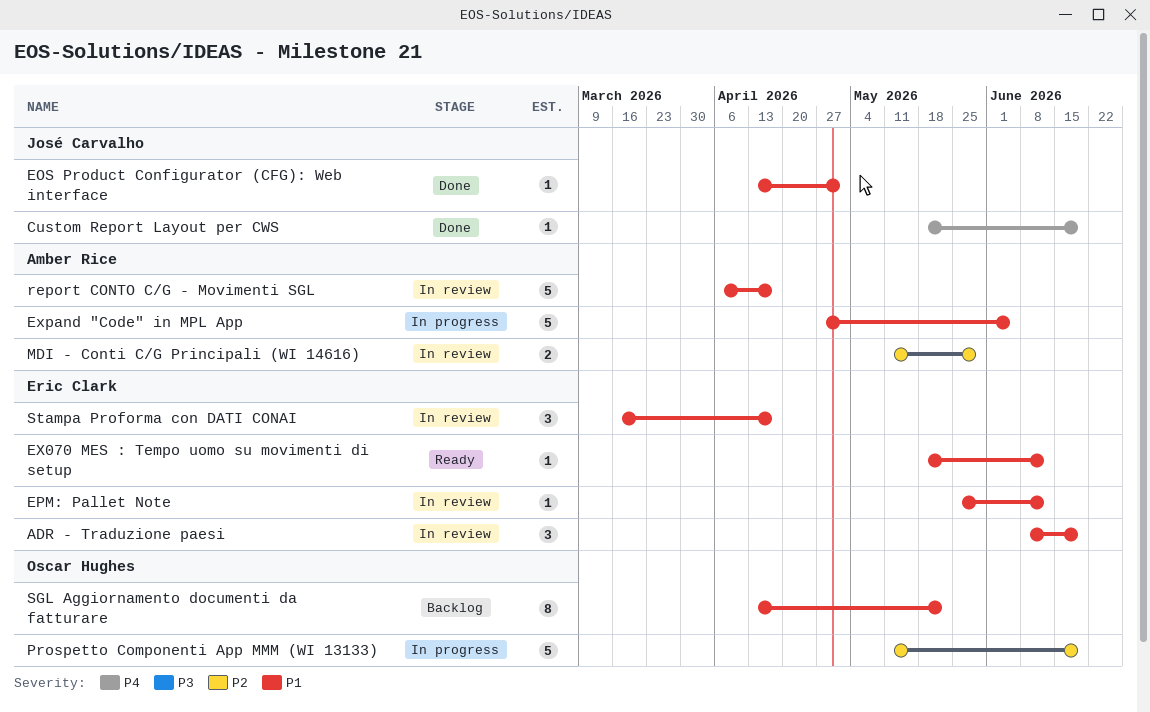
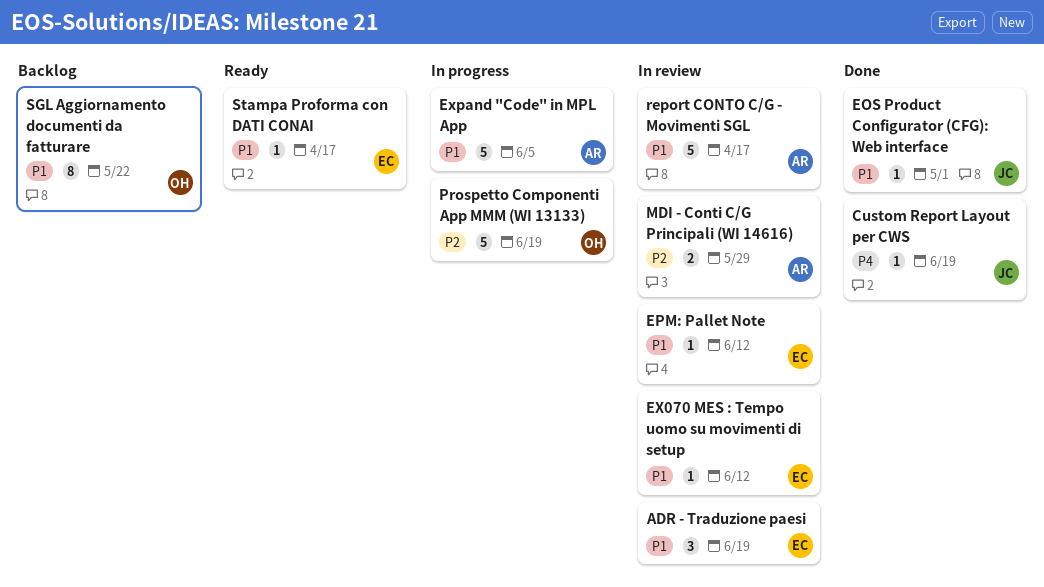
EX070 MES : Tempo uomo su movimenti di setup, status: Ready -> In review
Stampa Proforma con DATI CONAI, status: In review -> Ready
Stampa Proforma con DATI CONAI, estimate: 3 -> 1

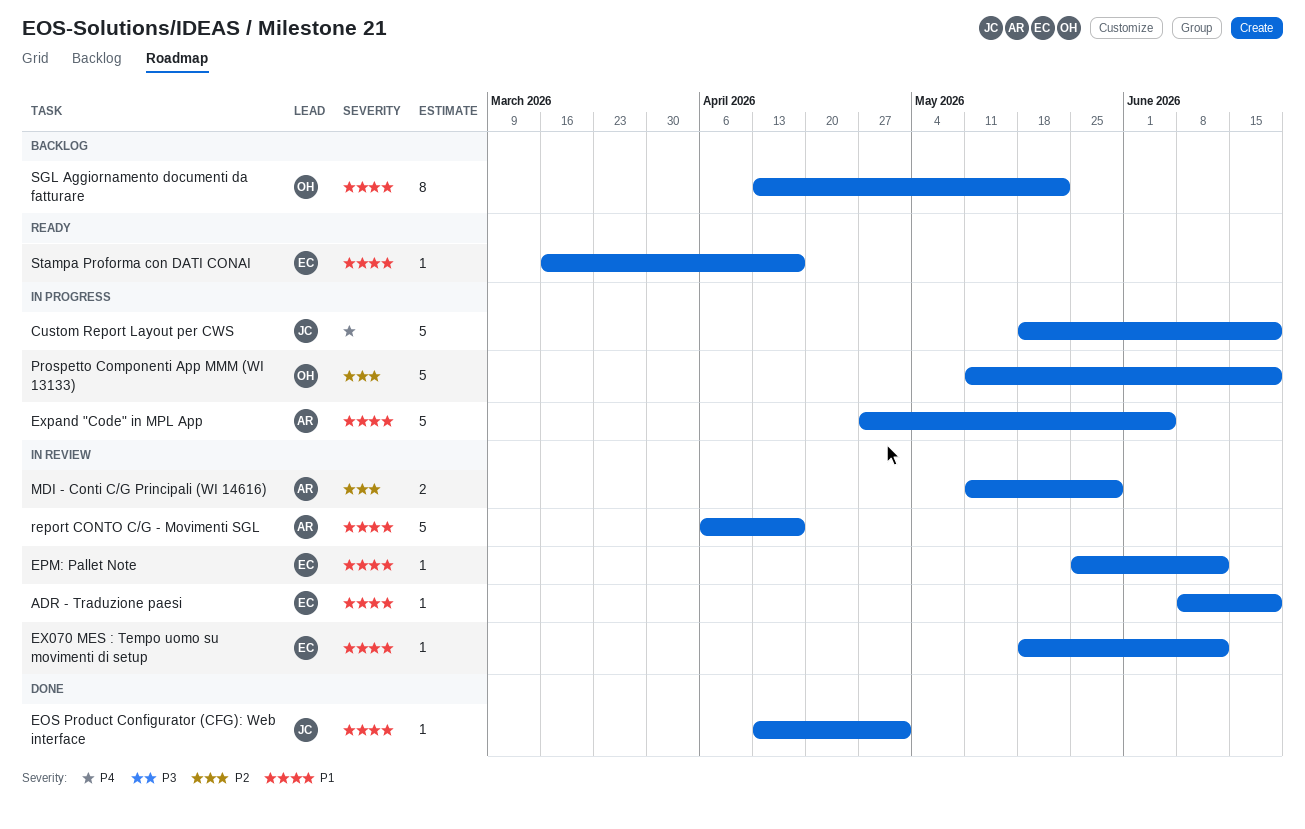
ADR - Traduzione paesi, estimate: 3 -> 1
Custom Report Layout per CWS, status: Done -> In progress
Custom Report Layout per CWS, estimate: 1 -> 5

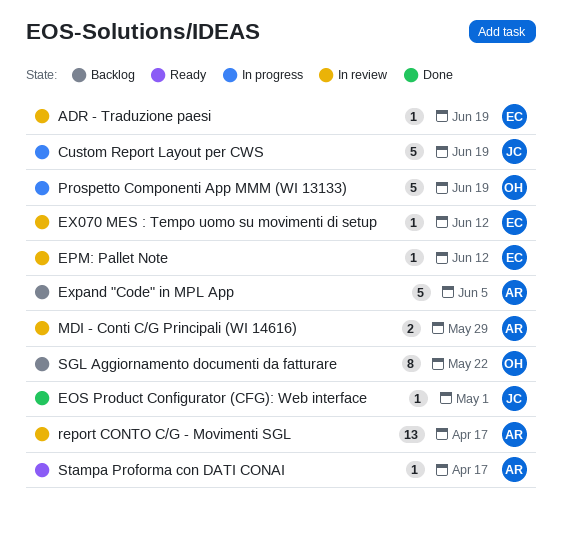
Expand "Code" in MPL App, status: In progress -> Backlog
report CONTO C/G - Movimenti SGL, estimate: 5 -> 13
Stampa Proforma con DATI CONAI, owner: EC -> AR

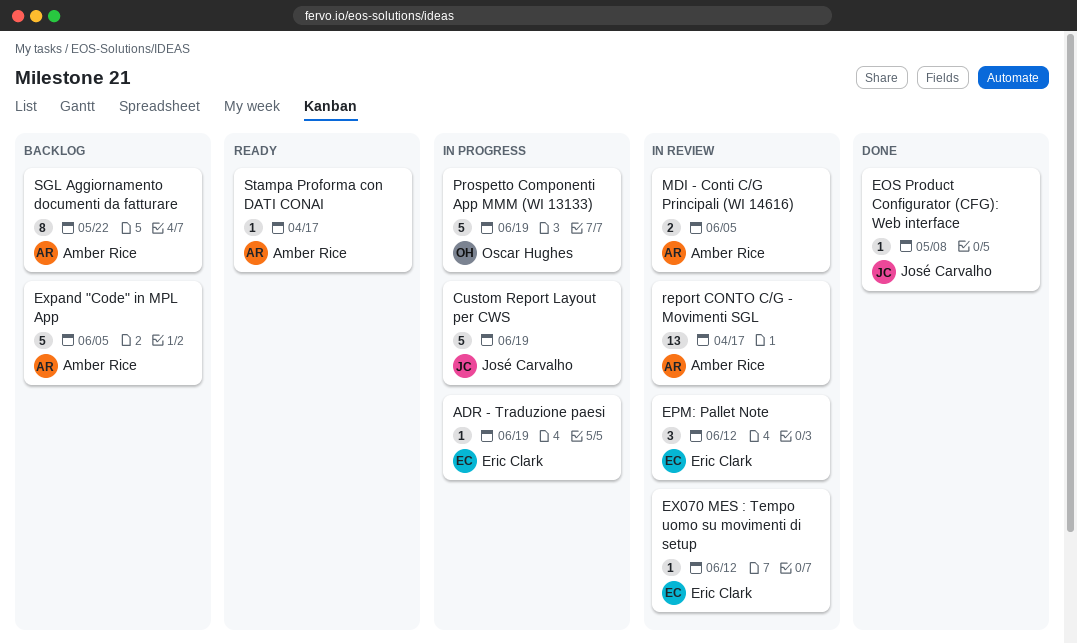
ADR - Traduzione paesi, status: In review -> In progress
EOS Product Configurator (CFG): Web interface, due: May 1 -> May 8
EPM: Pallet Note, estimate: 1 -> 3
MDI - Conti C/G Principali (WI 14616), due: May 29 -> Jun 5
SGL Aggiornamento documenti da fatturare, owner: Oscar Hughes -> Amber Rice

